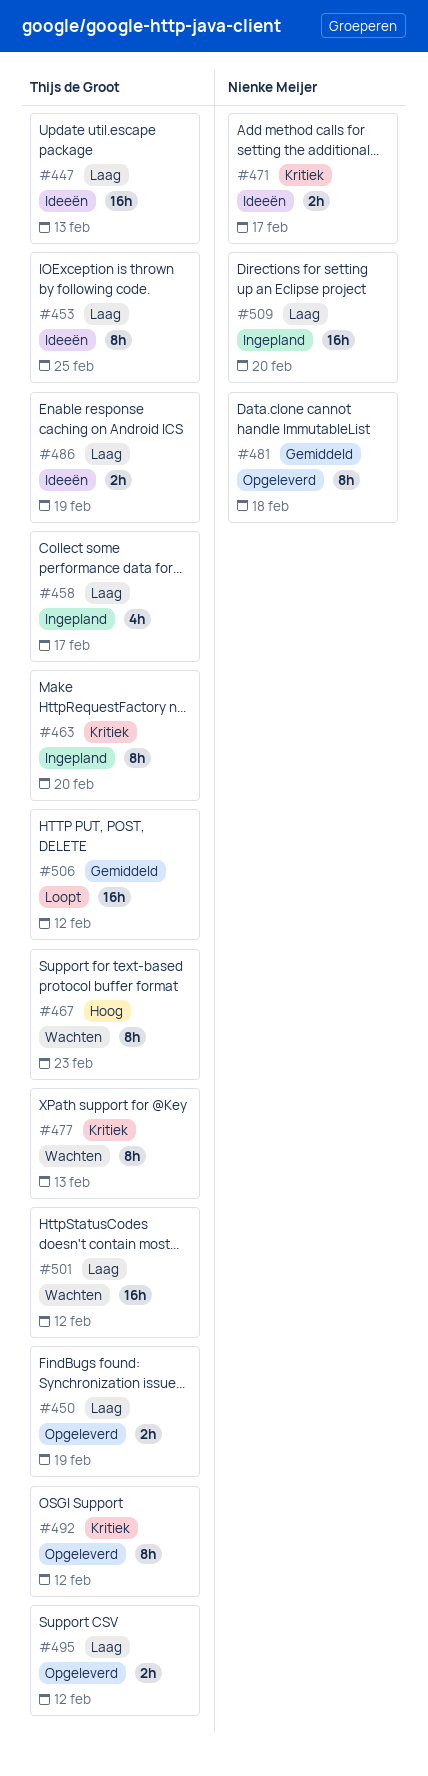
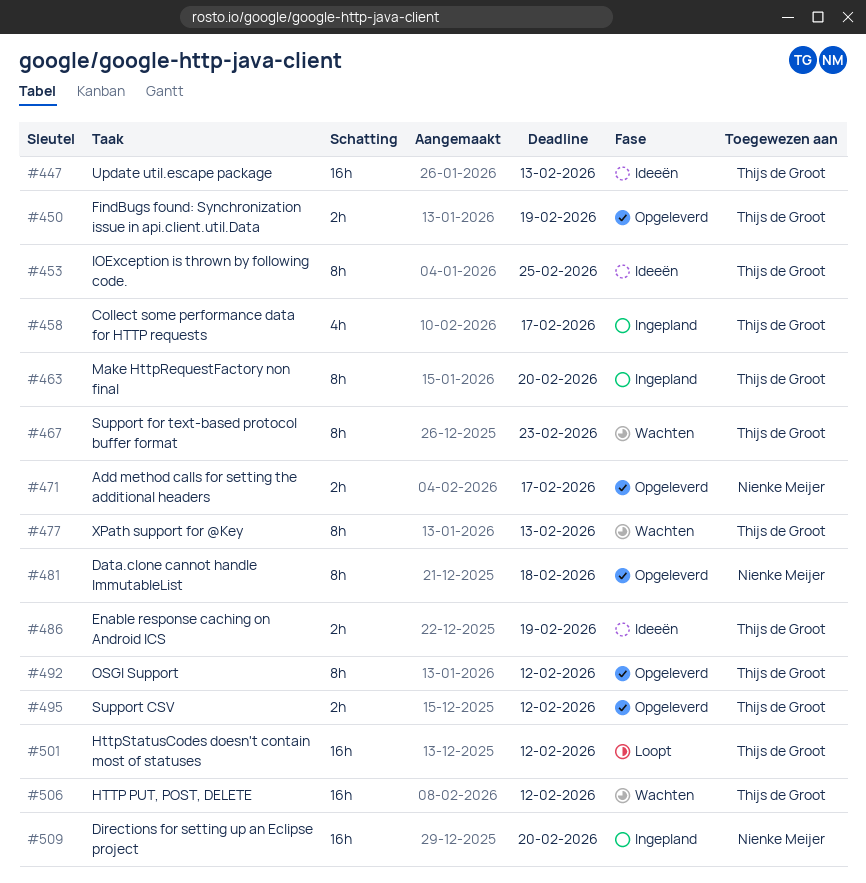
#471, status: Ideeën -> Opgeleverd
#501, status: Wachten -> Loopt
#506, status: Loopt -> Wachten

